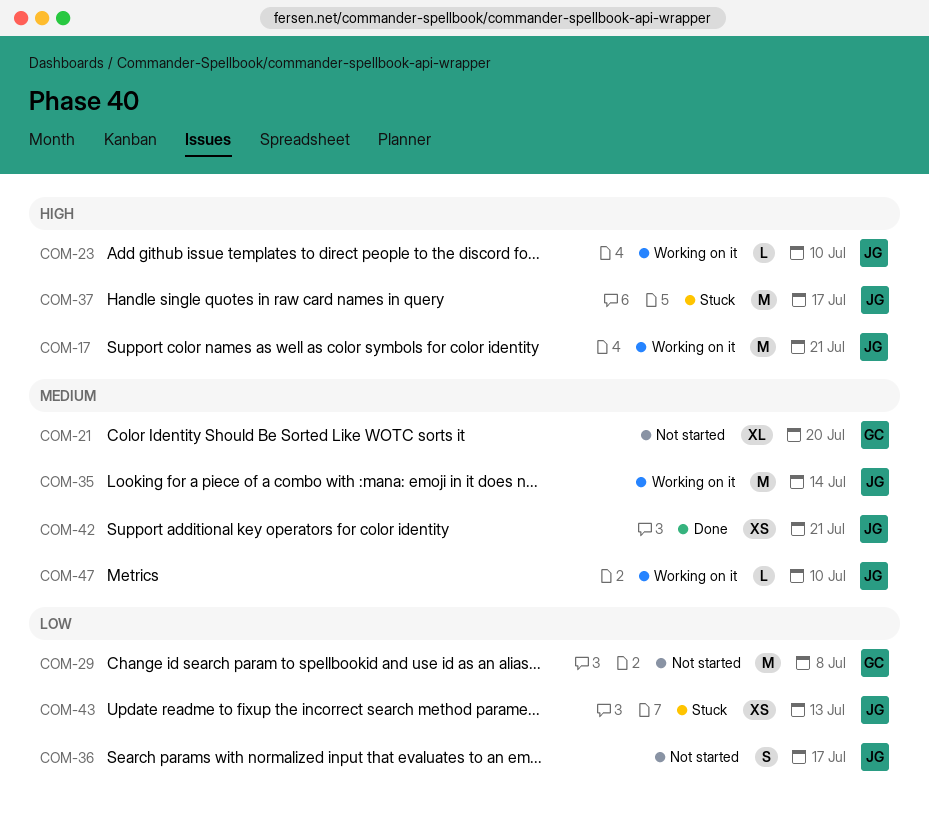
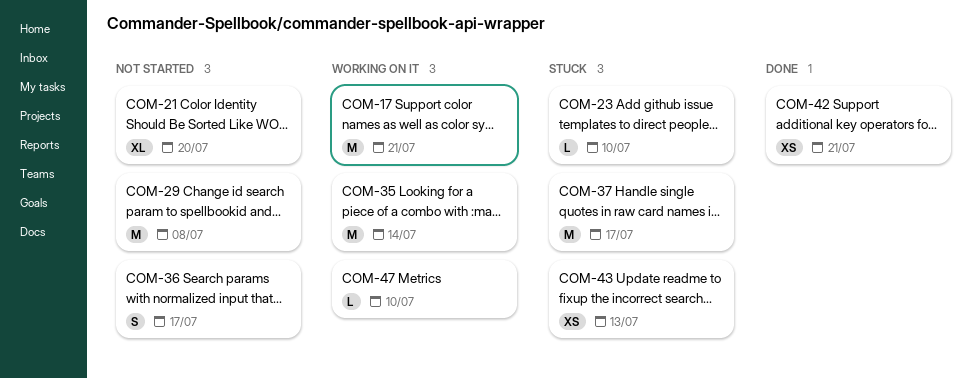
COM-23, status: Working on it -> Stuck

